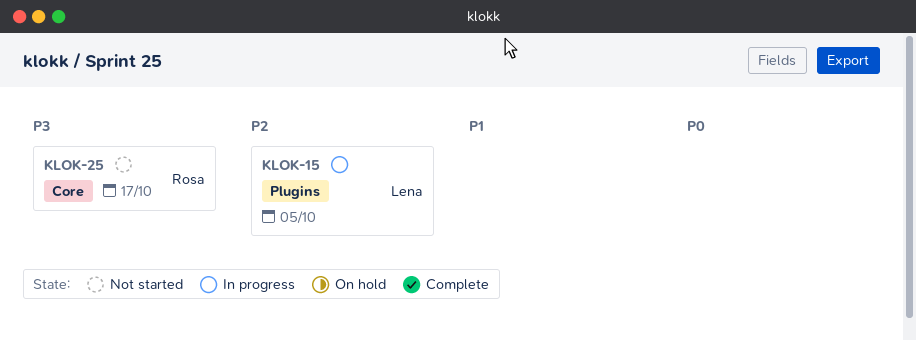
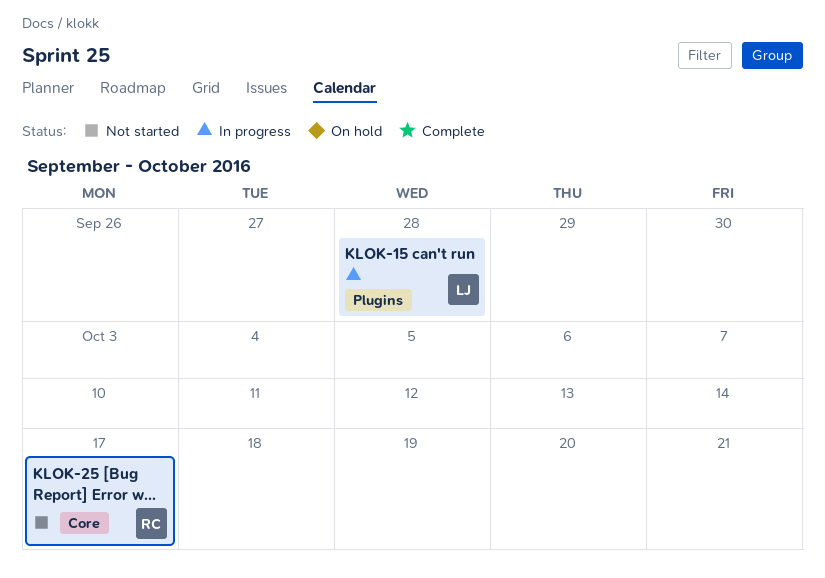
KLOK-15, due: Oct 5 -> Sep 28

